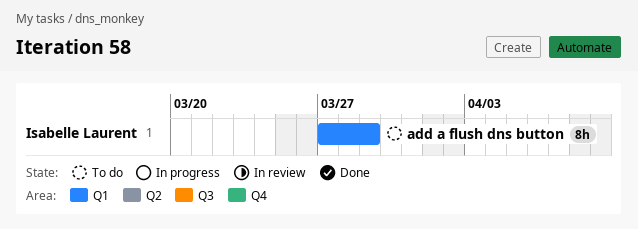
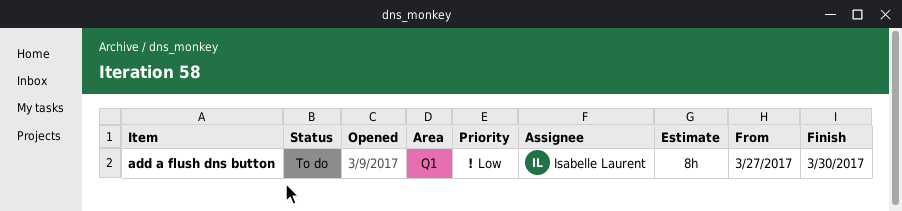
add a flush dns button, due: Mar 29 -> Mar 30

